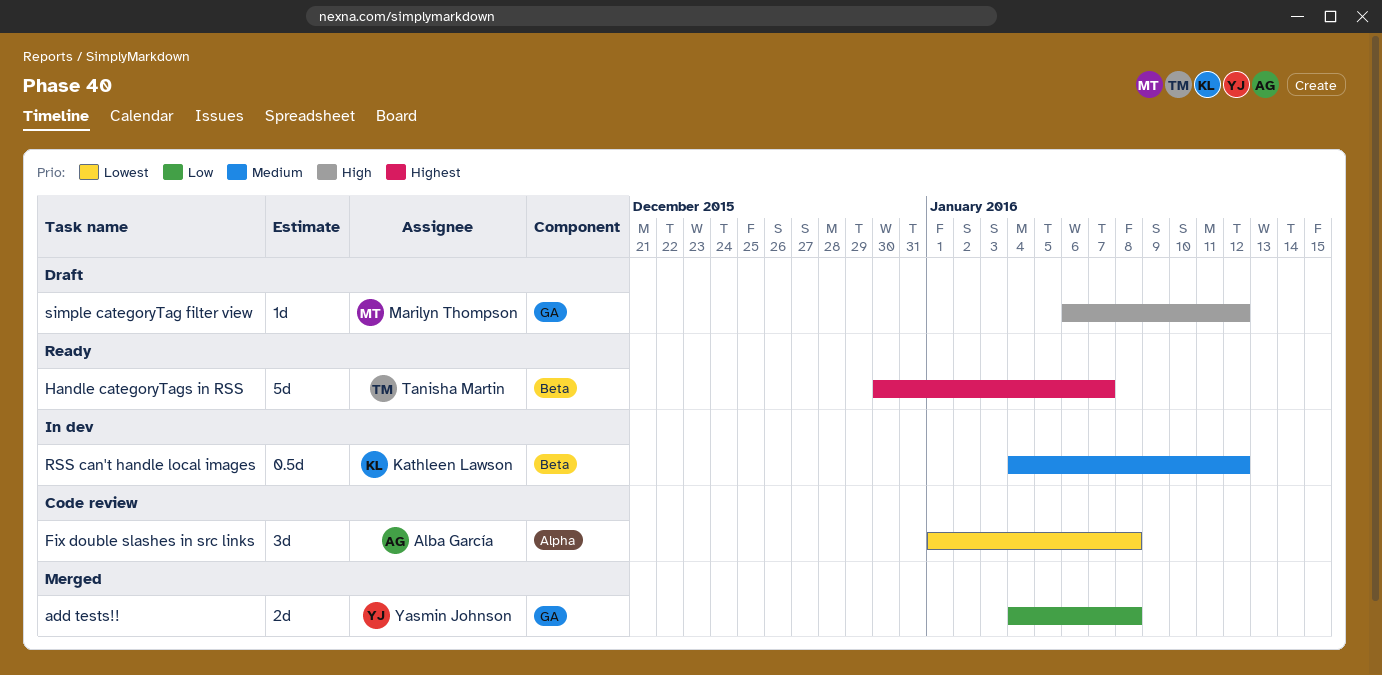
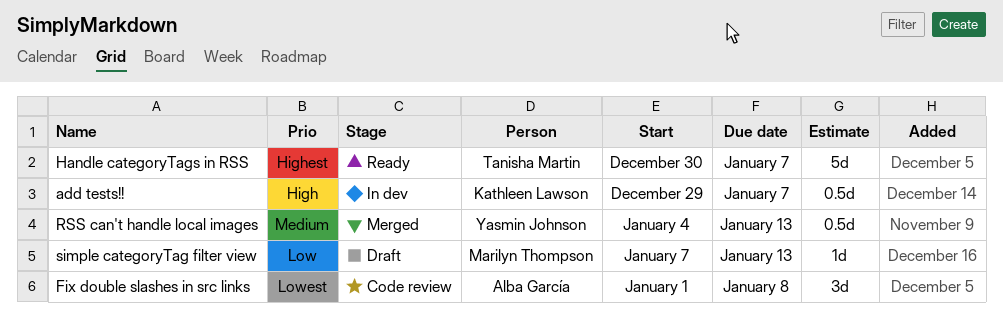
add tests!!, status: Merged -> In dev
add tests!!, owner: Yasmin Johnson -> Kathleen Lawson
add tests!!, priority: Low -> High
add tests!!, estimate: 2d -> 0.5d
add tests!!, start: Jan 4 -> Dec 29
add tests!!, due: Jan 8 -> Jan 7
RSS can't handle local images, status: In dev -> Merged
RSS can't handle local images, owner: Kathleen Lawson -> Yasmin Johnson
RSS can't handle local images, due: Jan 12 -> Jan 13
simple categoryTag filter view, priority: High -> Low
simple categoryTag filter view, start: Jan 6 -> Jan 7
simple categoryTag filter view, due: Jan 12 -> Jan 13

